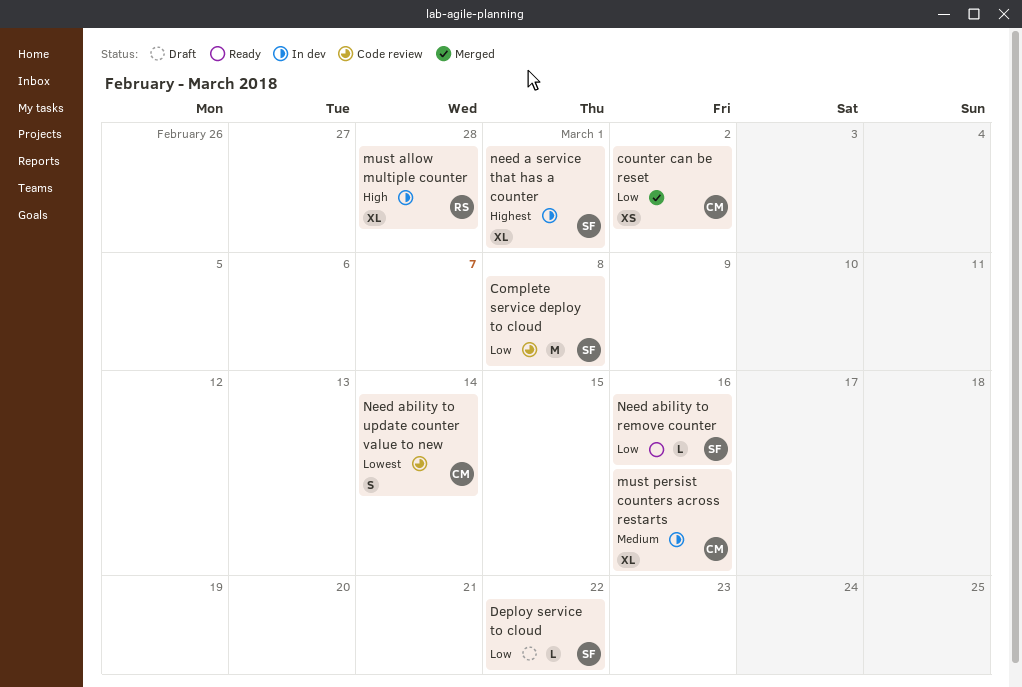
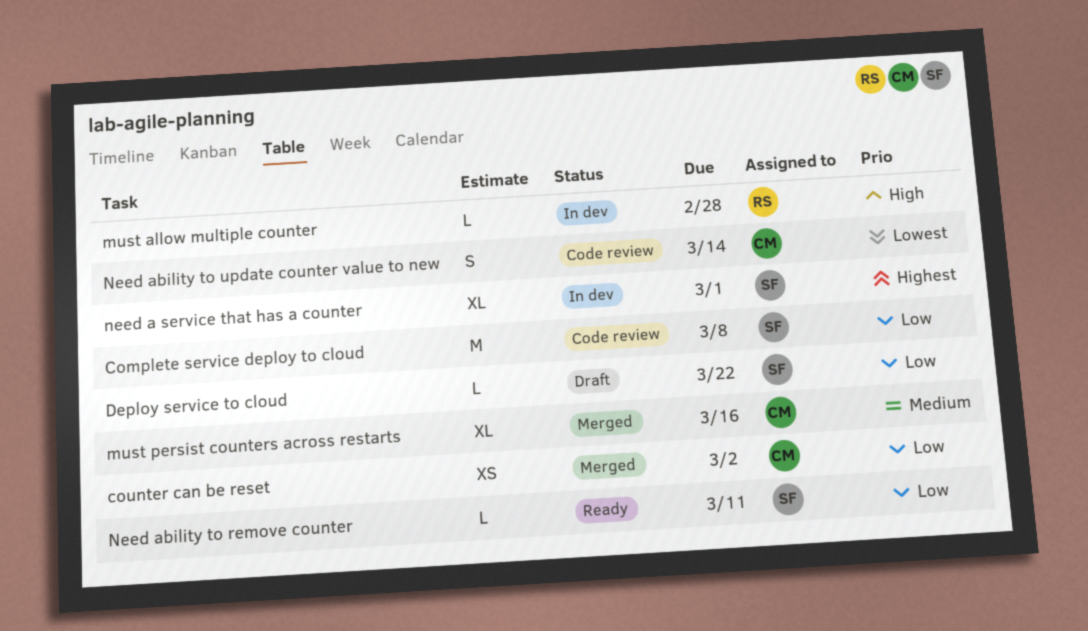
must allow multiple counter, estimate: XL -> L
must persist counters across restarts, status: In dev -> Merged
Need ability to remove counter, due: Mar 16 -> Mar 11

